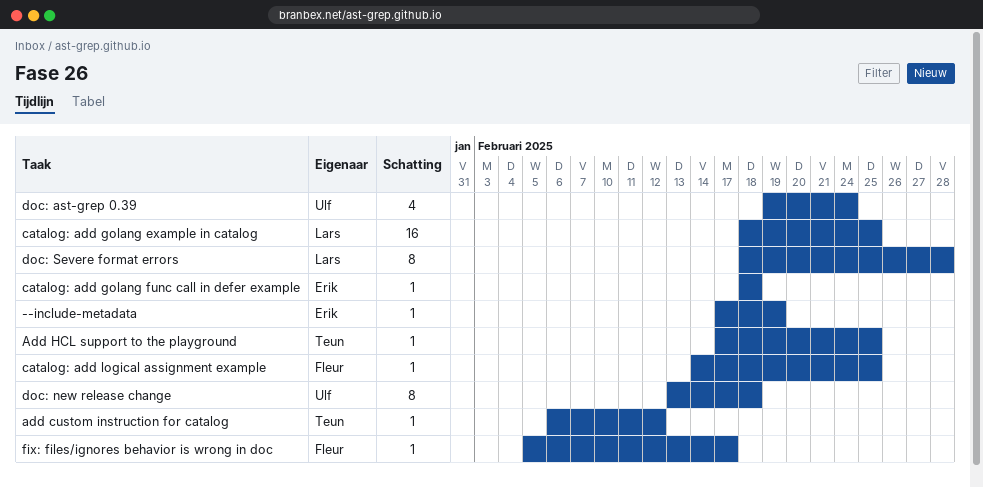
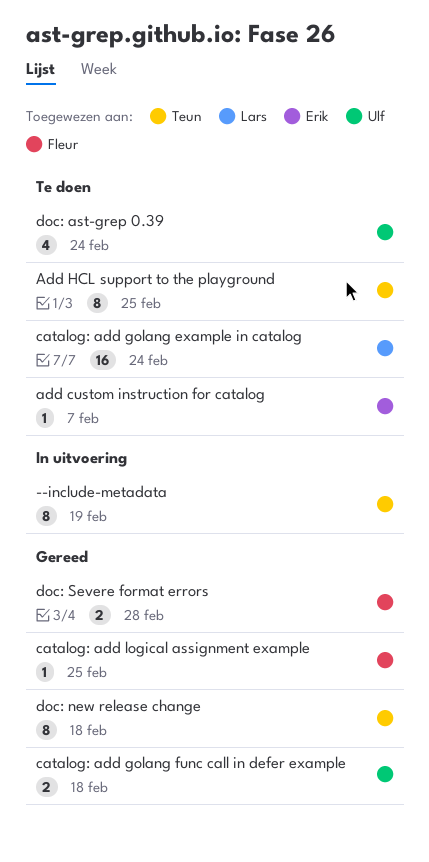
--include-metadata, owner: Erik -> Teun
--include-metadata, estimate: 1 -> 8
add custom instruction for catalog, owner: Teun -> Erik
add custom instruction for catalog, due: Feb 12 -> Feb 7
Add HCL support to the playground, estimate: 1 -> 8
catalog: add golang example in catalog, due: Feb 25 -> Feb 24
catalog: add golang func call in defer example, owner: Erik -> Ulf
catalog: add golang func call in defer example, estimate: 1 -> 2
doc: new release change, owner: Ulf -> Teun
doc: Severe format errors, owner: Lars -> Fleur
doc: Severe format errors, estimate: 8 -> 2
fix: files/ignores behavior is wrong in doc: present -> none

